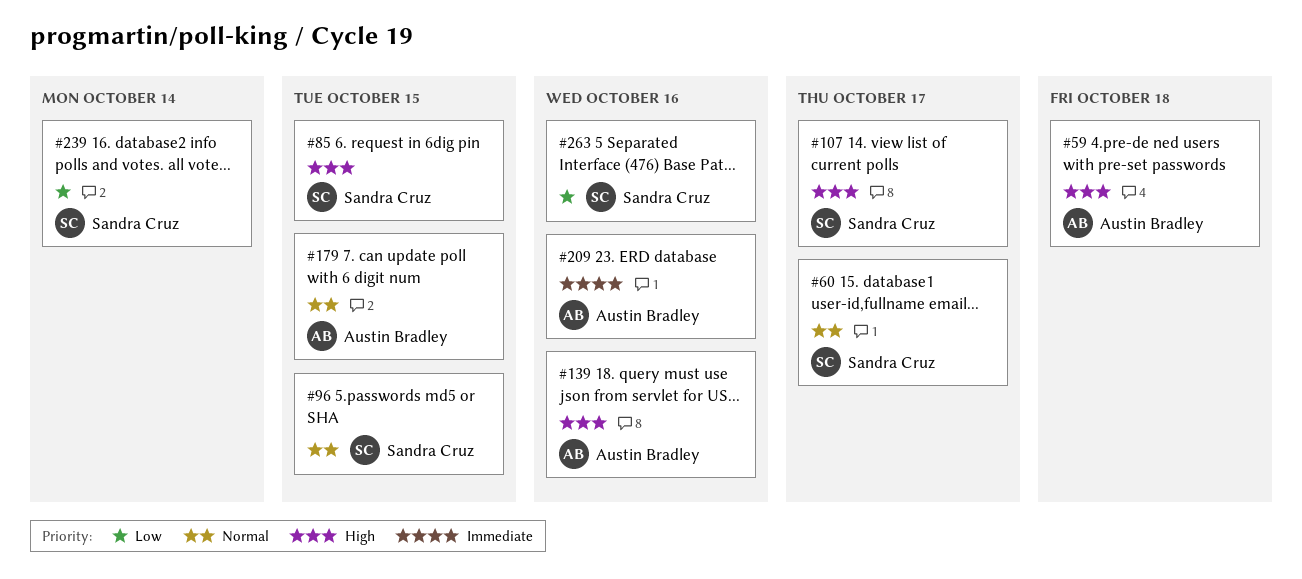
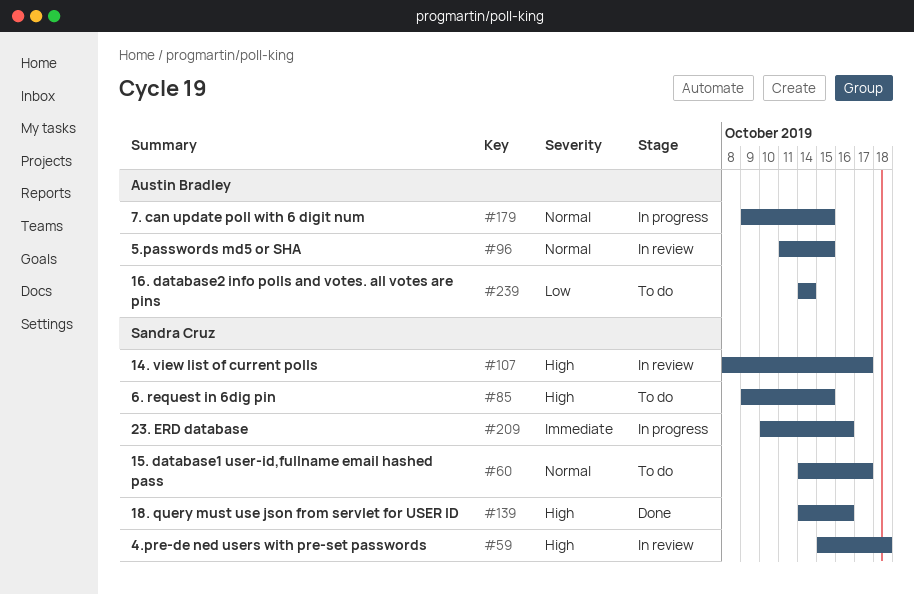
#59, owner: Austin Bradley -> Sandra Cruz
#96, owner: Sandra Cruz -> Austin Bradley
#139, owner: Austin Bradley -> Sandra Cruz
#209, owner: Austin Bradley -> Sandra Cruz
#239, owner: Sandra Cruz -> Austin Bradley
#263: present -> none

